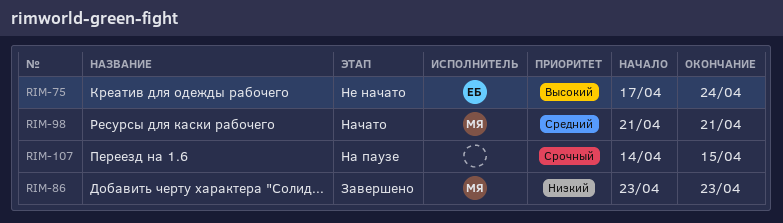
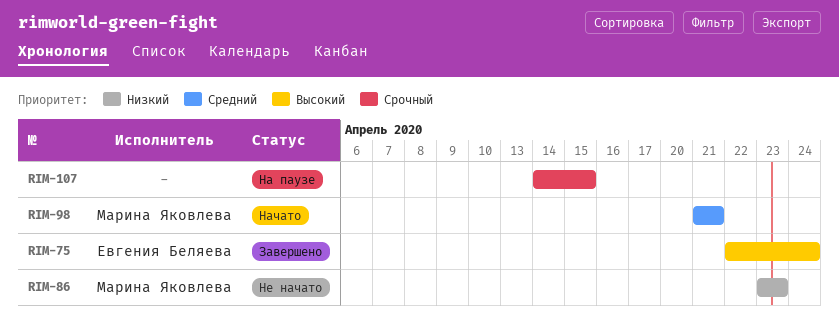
RIM-75, status: Не начато -> Завершено
RIM-75, start: Apr 17 -> Apr 22
RIM-86, status: Завершено -> Не начато

